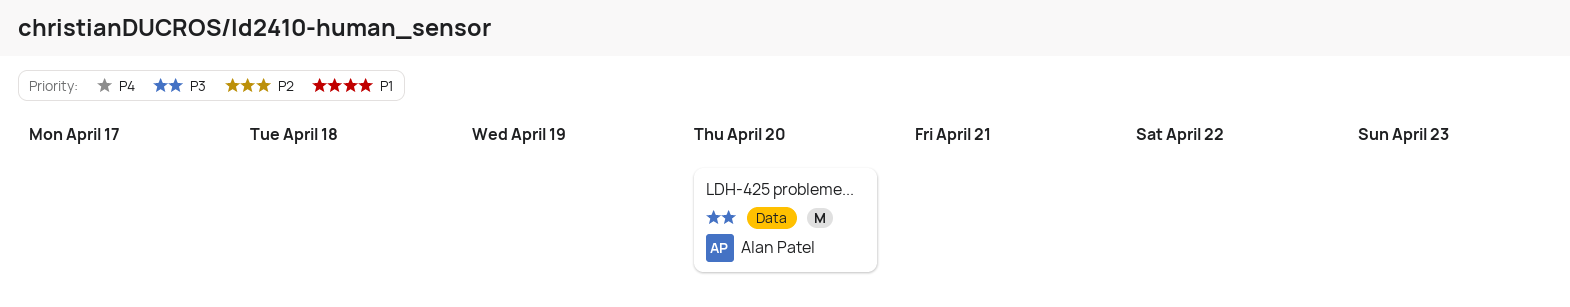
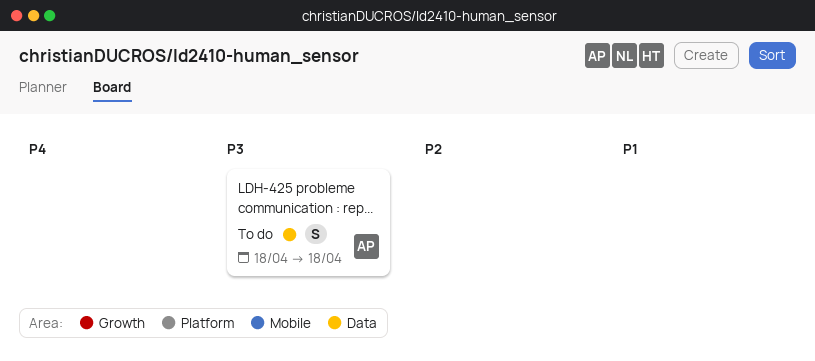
LDH-425, estimate: M -> S
LDH-425, due: Apr 20 -> Apr 18

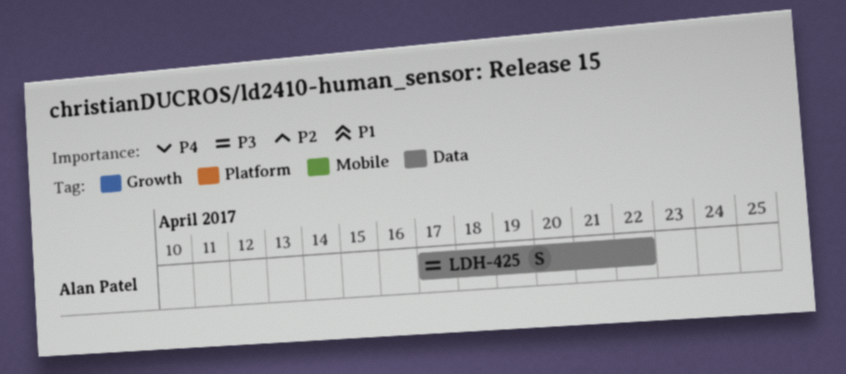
LDH-425, start: Apr 18 -> Apr 17
LDH-425, due: Apr 18 -> Apr 22

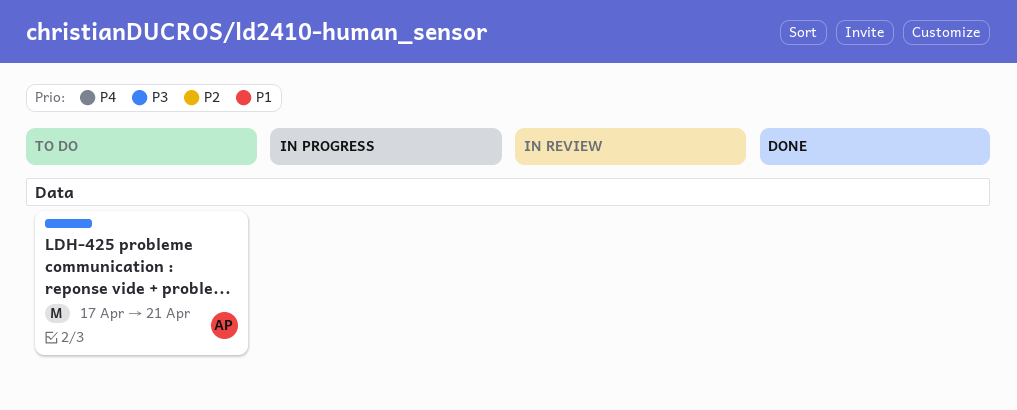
LDH-425, estimate: S -> M
LDH-425, due: Apr 22 -> Apr 21

